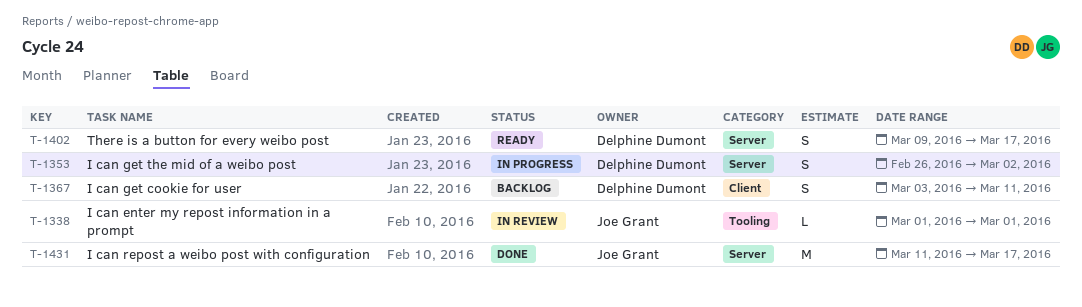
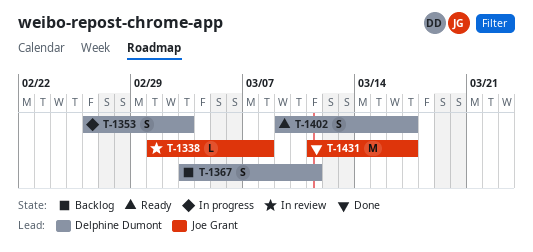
T-1338, due: Mar 1 -> Mar 8
T-1353, due: Mar 2 -> Mar 3

